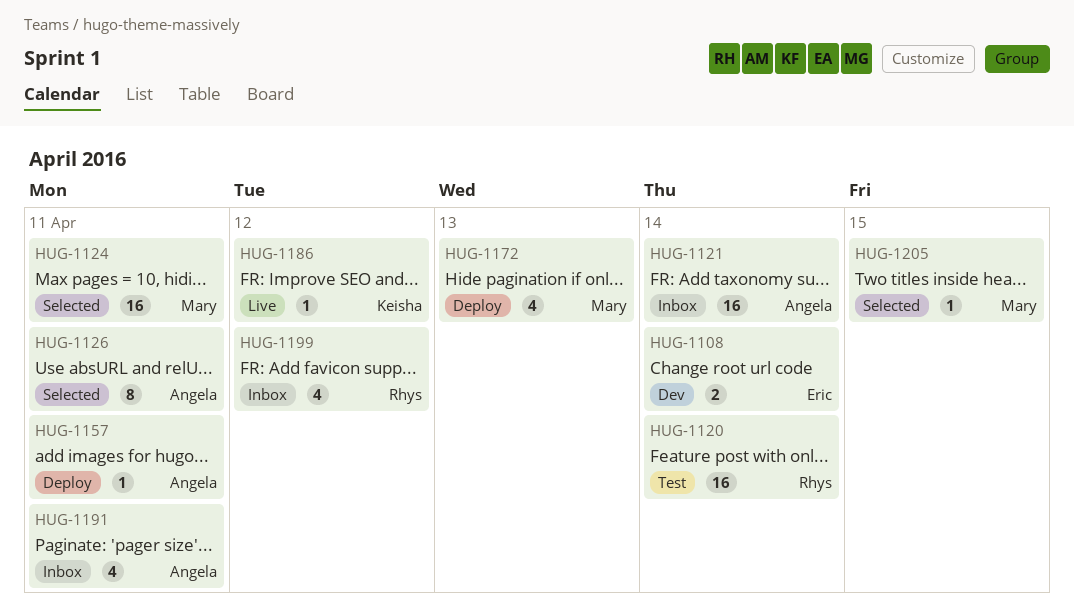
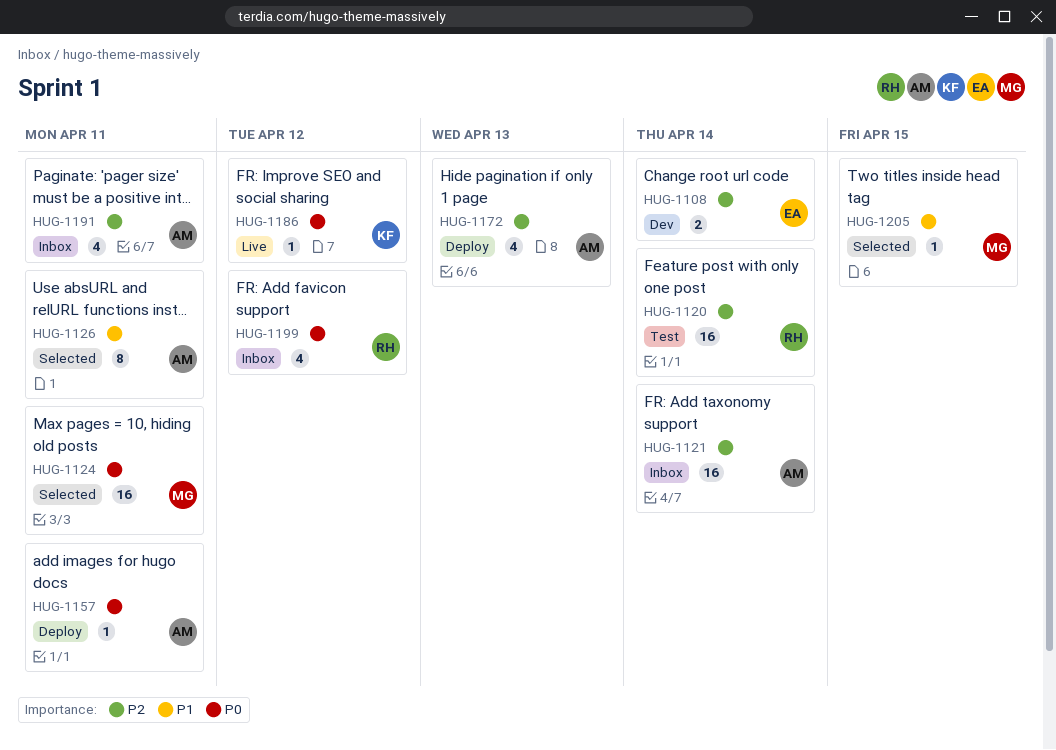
HUG-1172, owner: Mary -> Angela

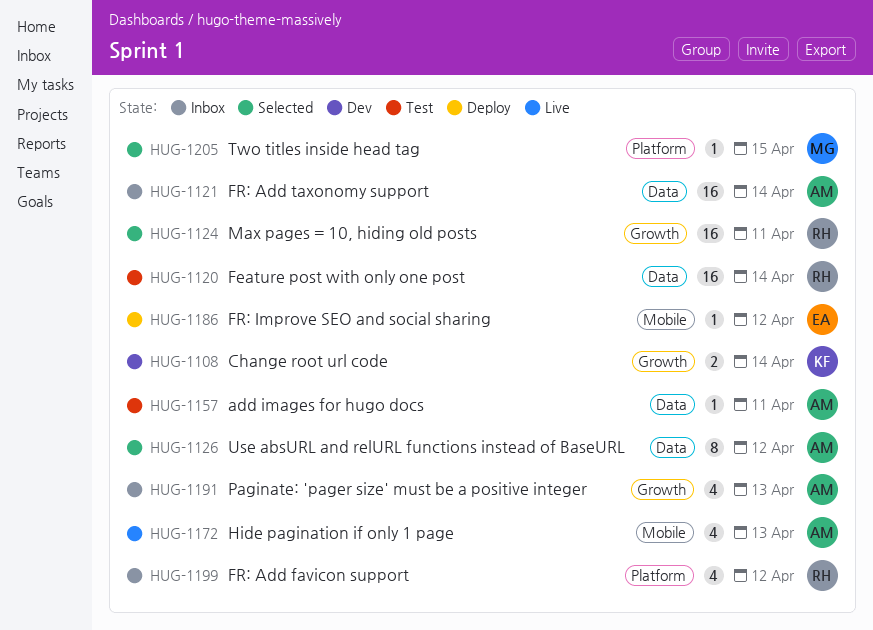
HUG-1108, owner: EA -> KF
HUG-1124, owner: MG -> RH
HUG-1126, due: Apr 11 -> Apr 12
HUG-1157, status: Deploy -> Test
HUG-1172, status: Deploy -> Live
HUG-1186, status: Live -> Deploy
HUG-1186, owner: KF -> EA
HUG-1191, due: Apr 11 -> Apr 13

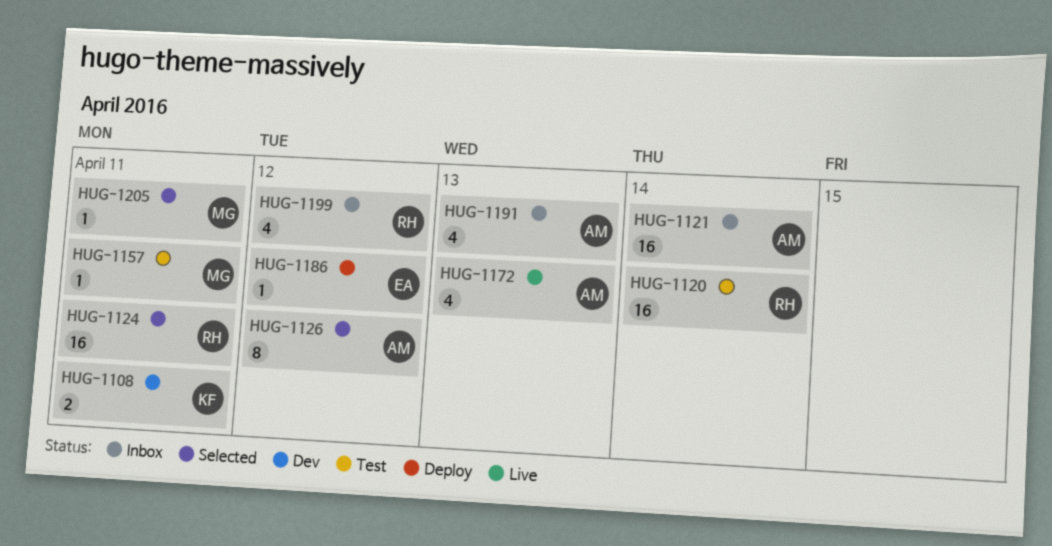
HUG-1108, due: Apr 14 -> Apr 11
HUG-1157, owner: AM -> MG
HUG-1205, due: Apr 15 -> Apr 11

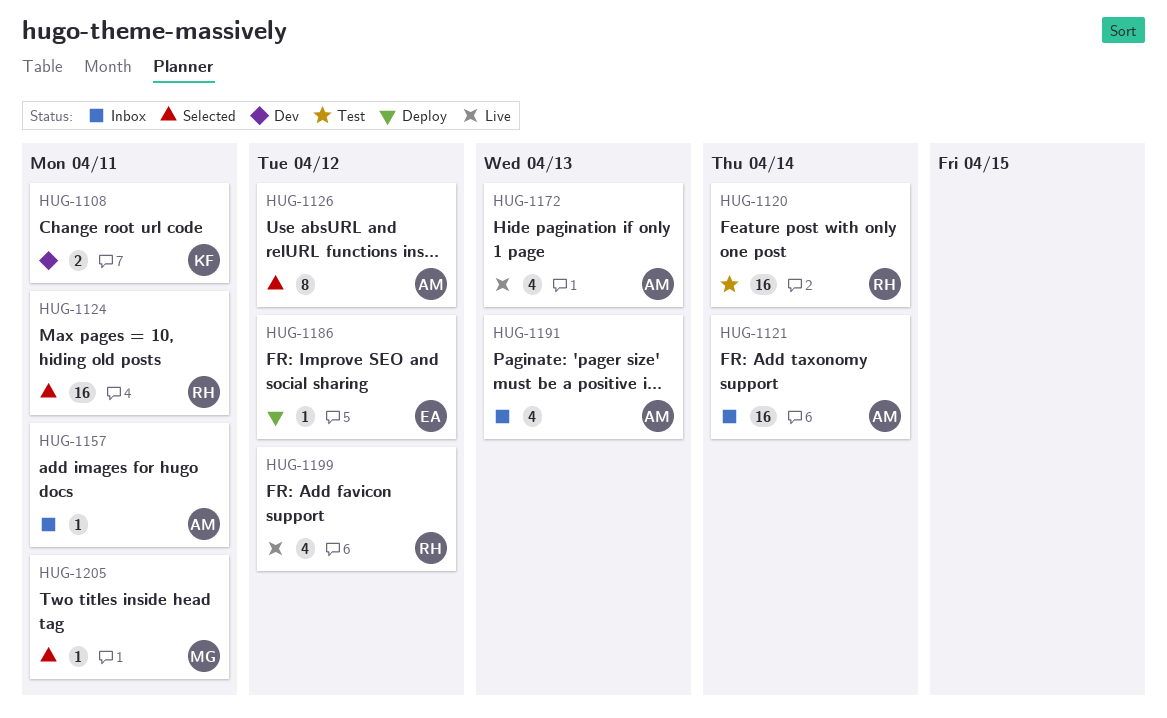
HUG-1157, status: Test -> Inbox
HUG-1157, owner: MG -> AM
HUG-1199, status: Inbox -> Live

